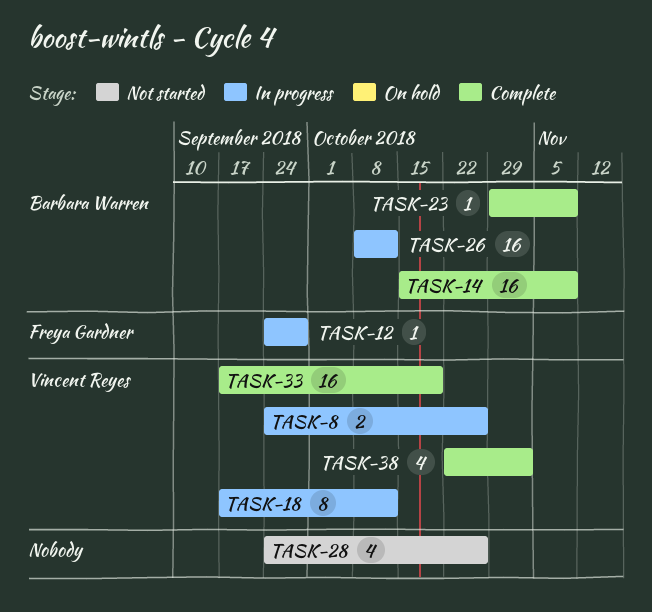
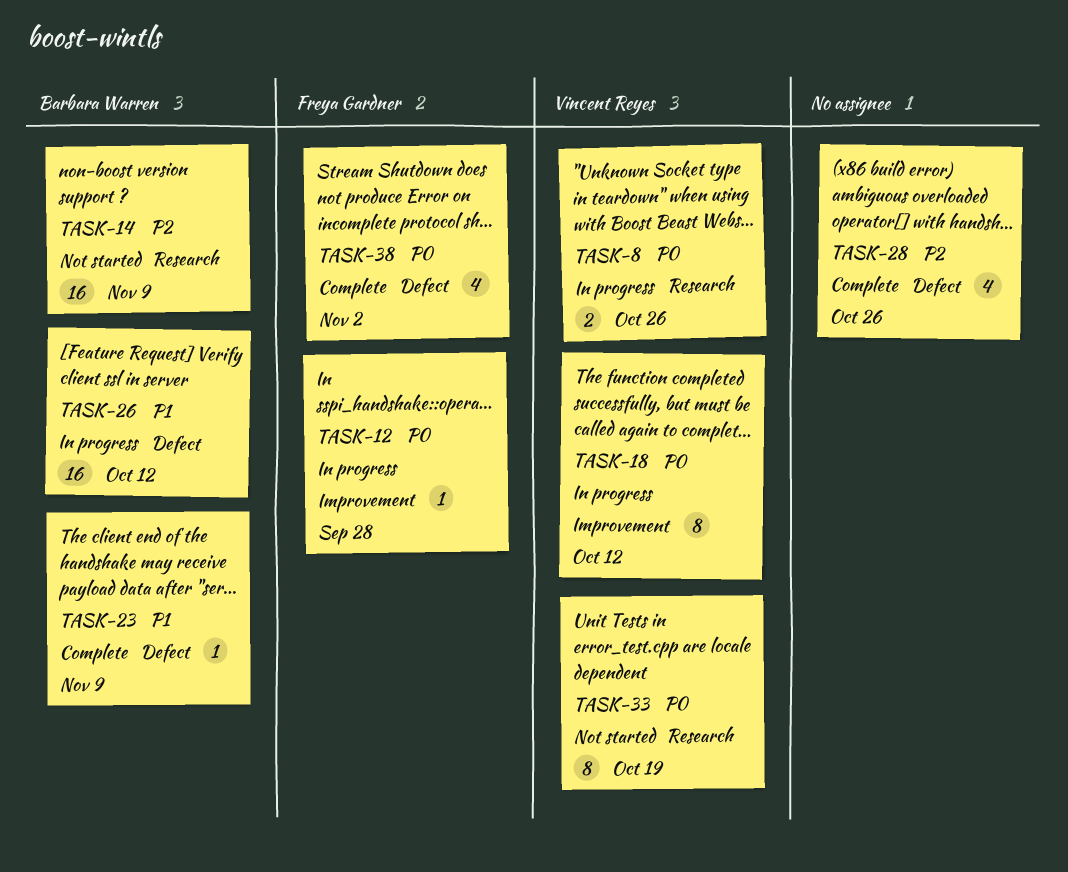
TASK-14, status: Complete -> Not started
TASK-28, status: Not started -> Complete
TASK-33, status: Complete -> Not started
TASK-33, estimate: 16 -> 8
TASK-38, owner: Vincent Reyes -> Freya Gardner

